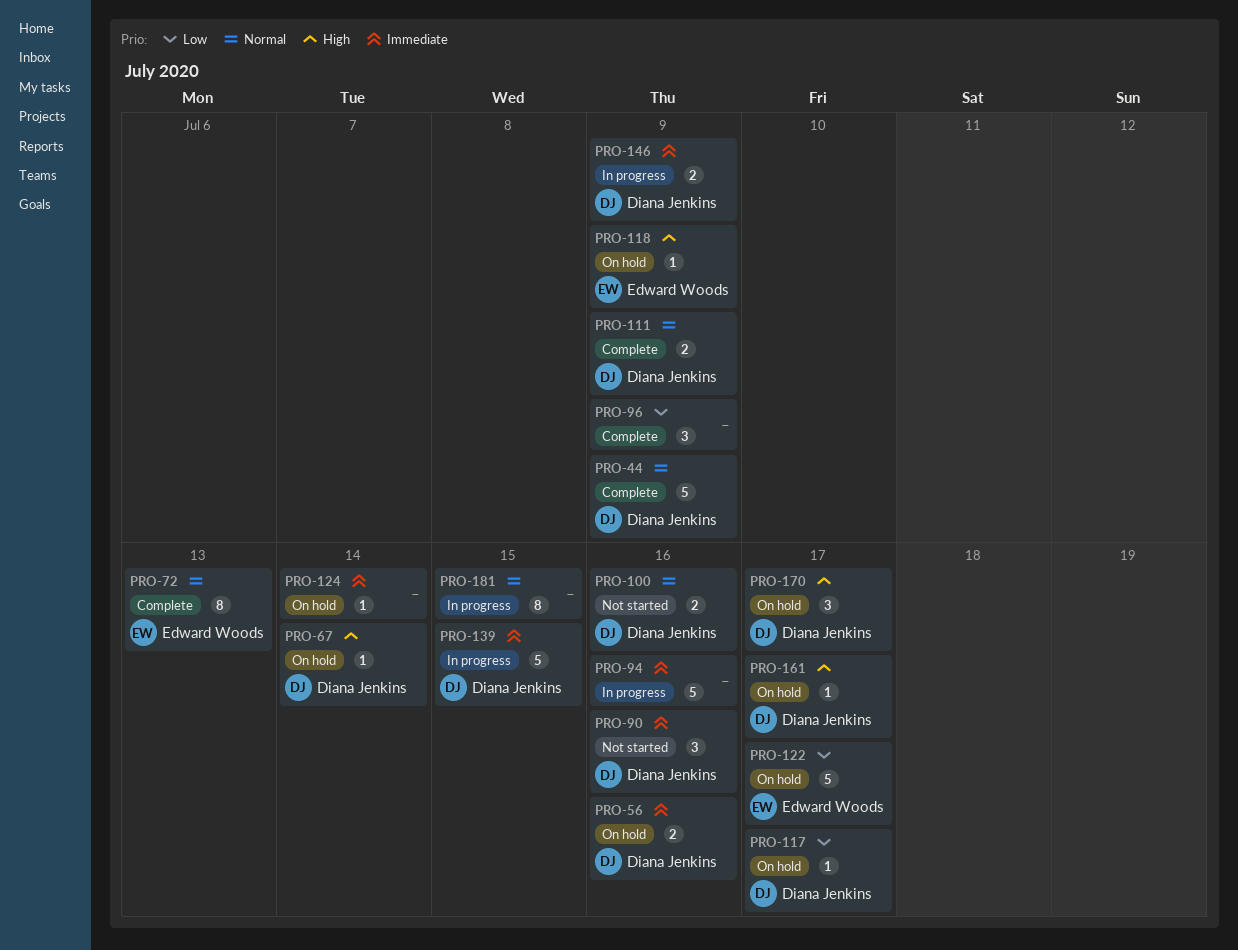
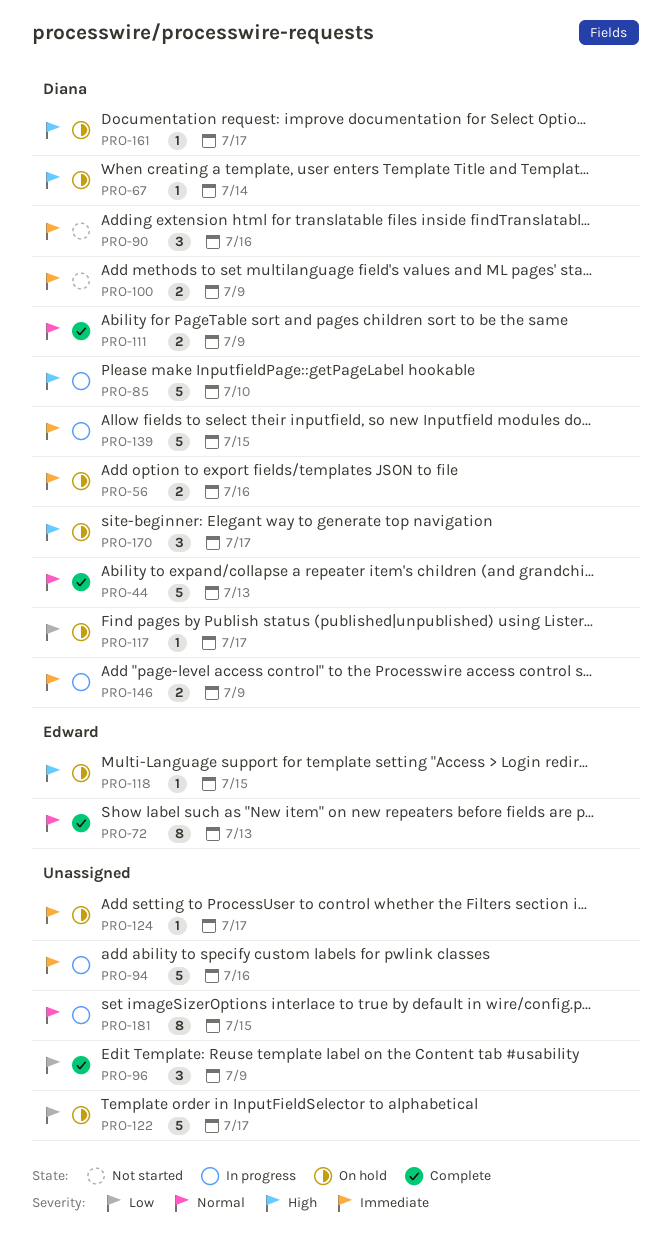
PRO-44, due: Jul 9 -> Jul 13
PRO-85: none -> present
PRO-100, priority: Normal -> Immediate
PRO-100, due: Jul 16 -> Jul 9
PRO-118, due: Jul 9 -> Jul 15
PRO-122, owner: Edward Woods -> none
PRO-124, due: Jul 14 -> Jul 17

